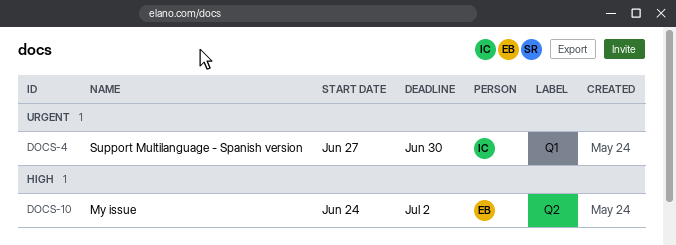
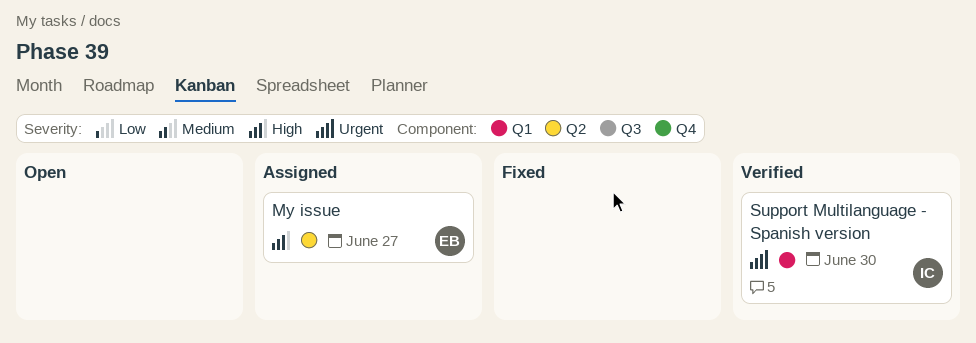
My issue, due: Jul 2 -> Jun 27

